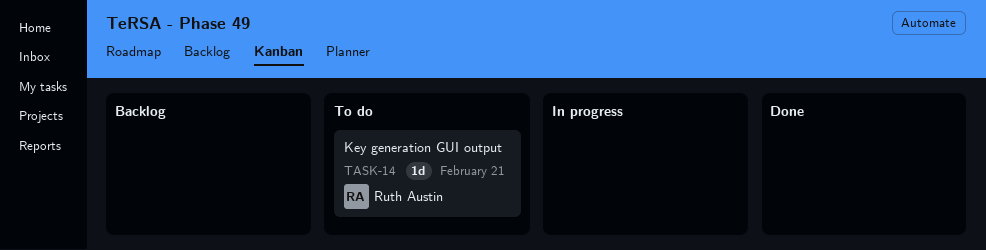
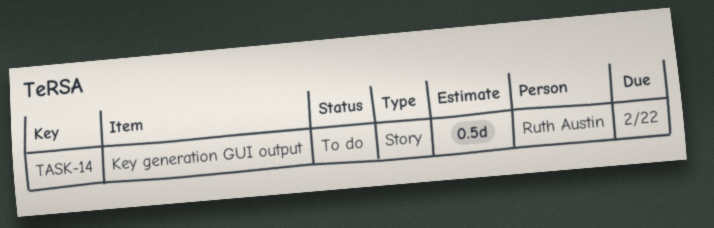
TASK-14, estimate: 1d -> 0.5d
TASK-14, due: Feb 21 -> Feb 22

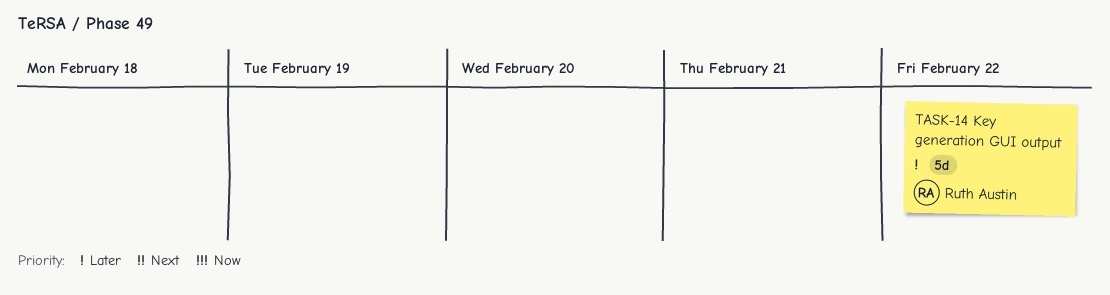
TASK-14, estimate: 0.5d -> 5d

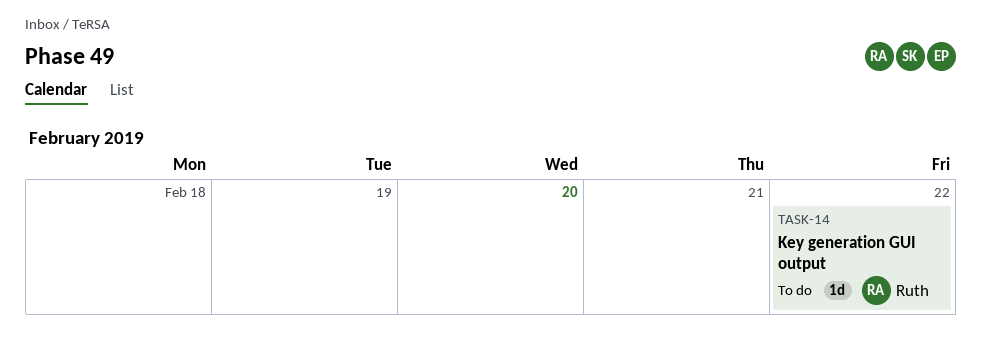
TASK-14, estimate: 5d -> 1d

